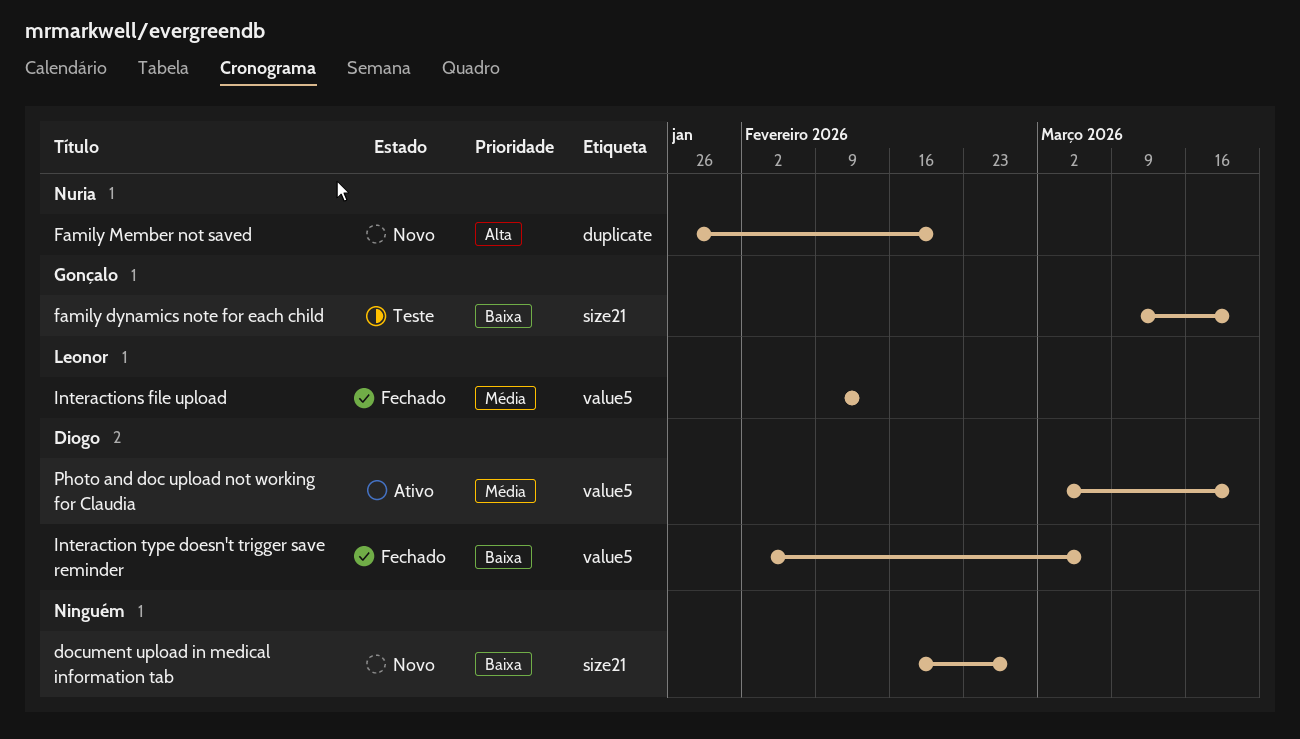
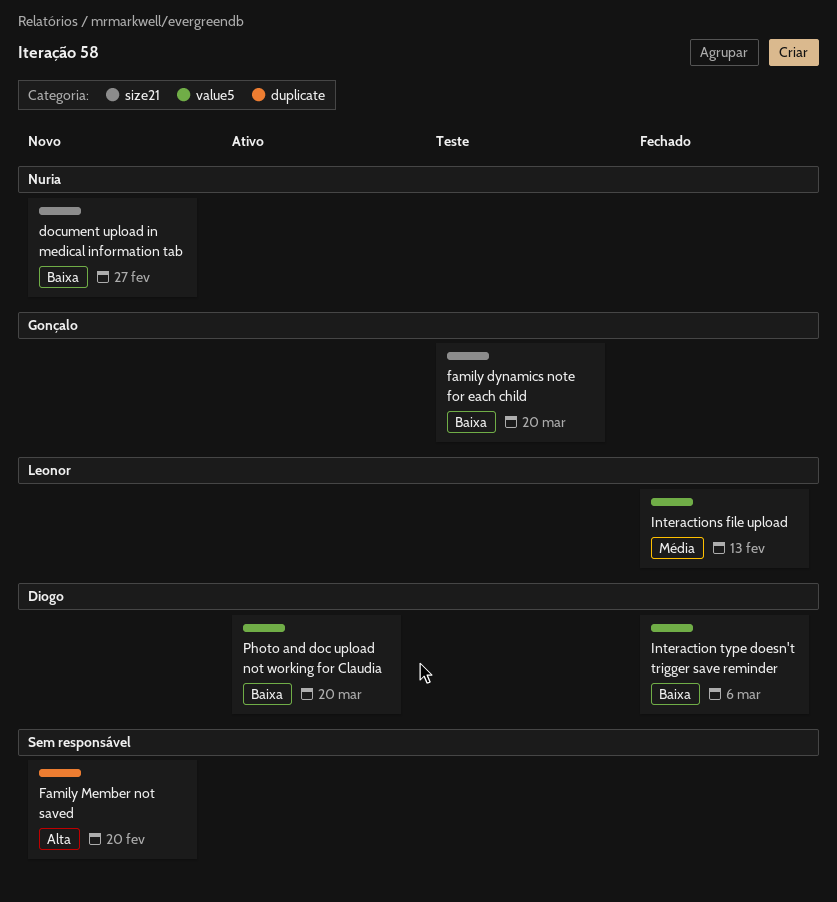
document upload in medical information tab, owner: none -> Nuria
Family Member not saved, owner: Nuria -> none
Photo and doc upload not working for Claudia, priority: Média -> Baixa

